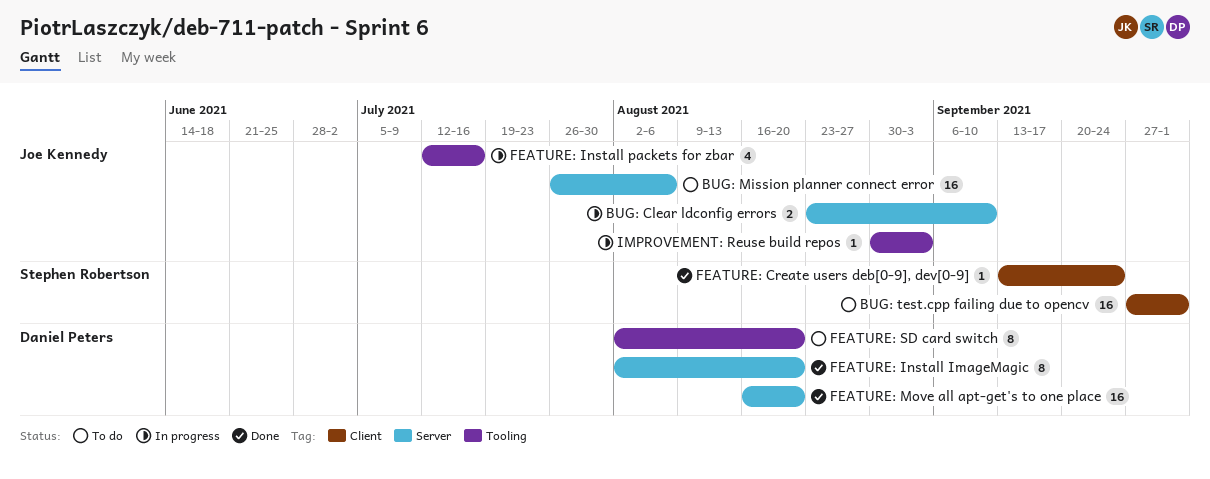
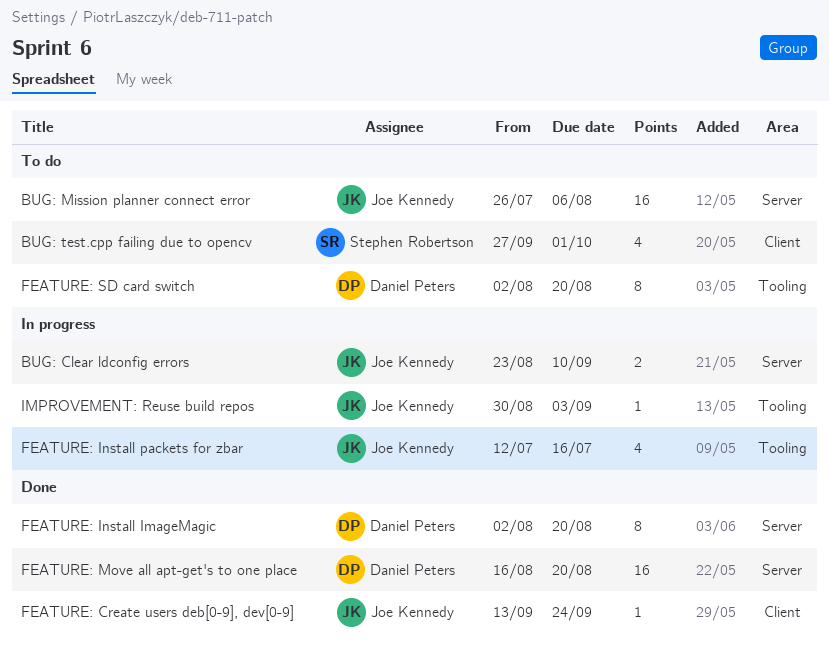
BUG: test.cpp failing due to opencv, estimate: 16 -> 4
FEATURE: Create users deb[0-9], dev[0-9], owner: Stephen Robertson -> Joe Kennedy

